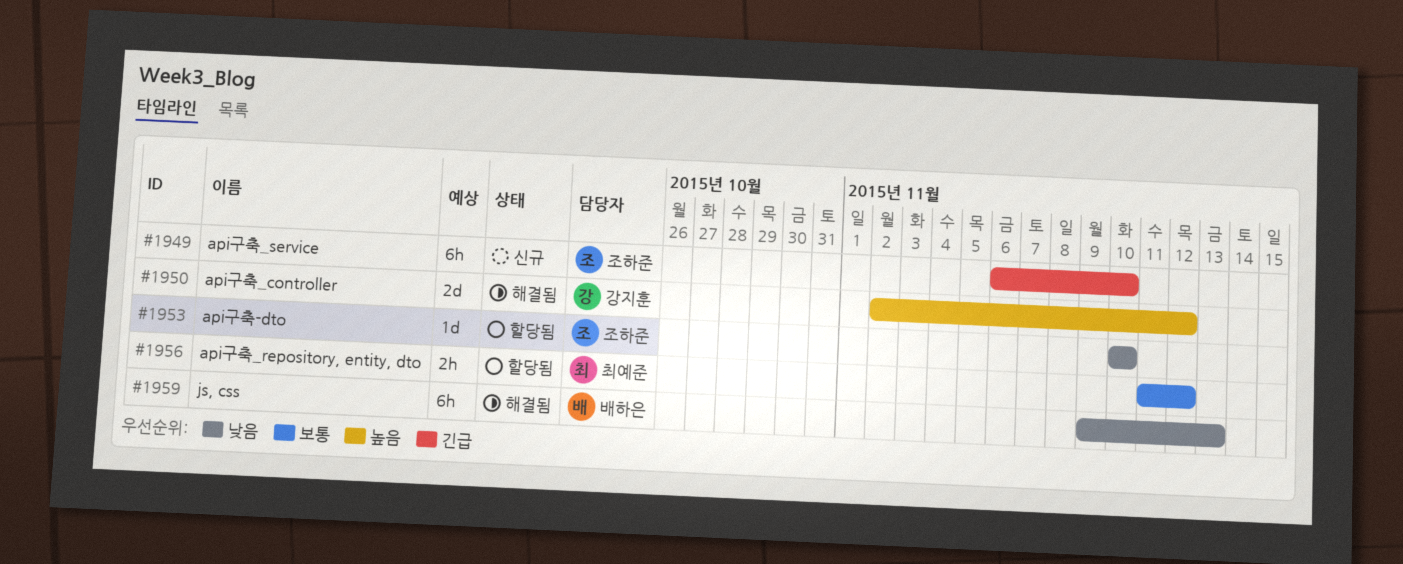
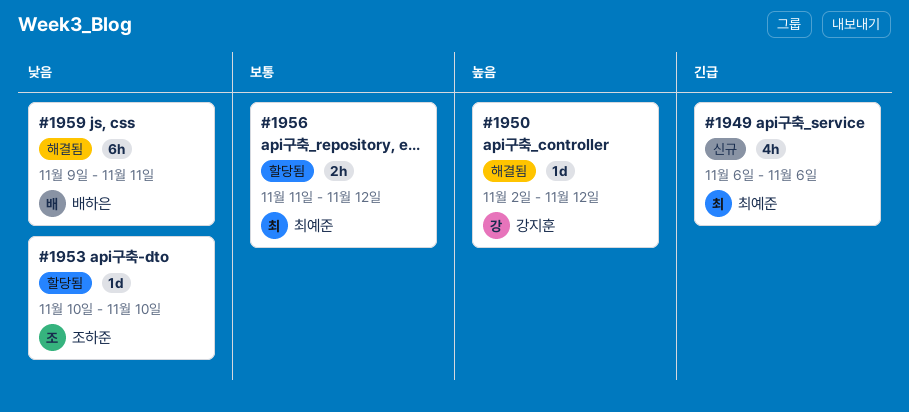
#1949, owner: 조하준 -> 최예준
#1949, estimate: 6h -> 4h
#1949, due: Nov 10 -> Nov 6
#1950, estimate: 2d -> 1d
#1959, due: Nov 13 -> Nov 11

